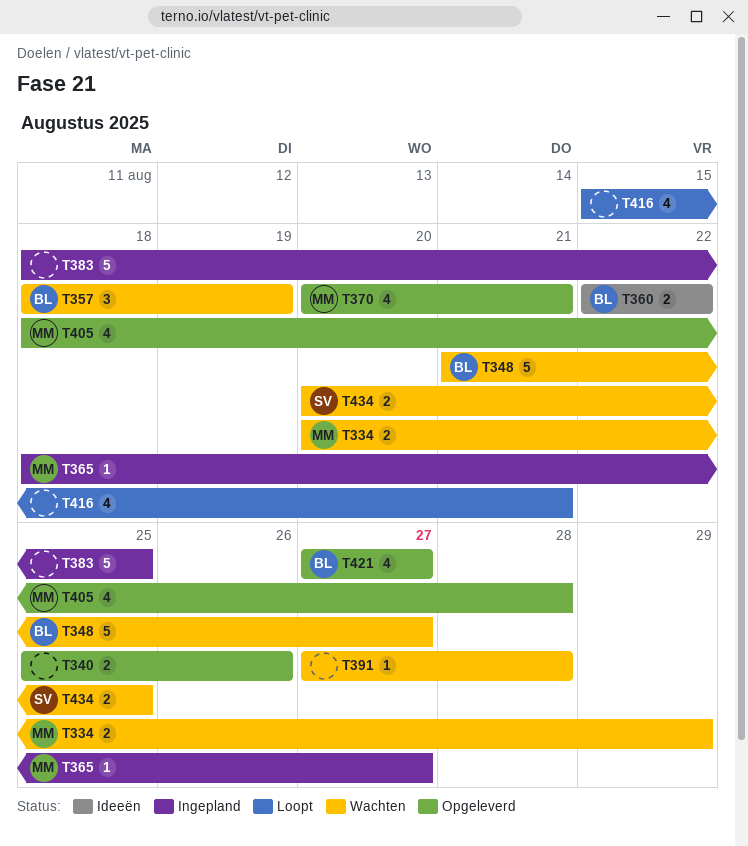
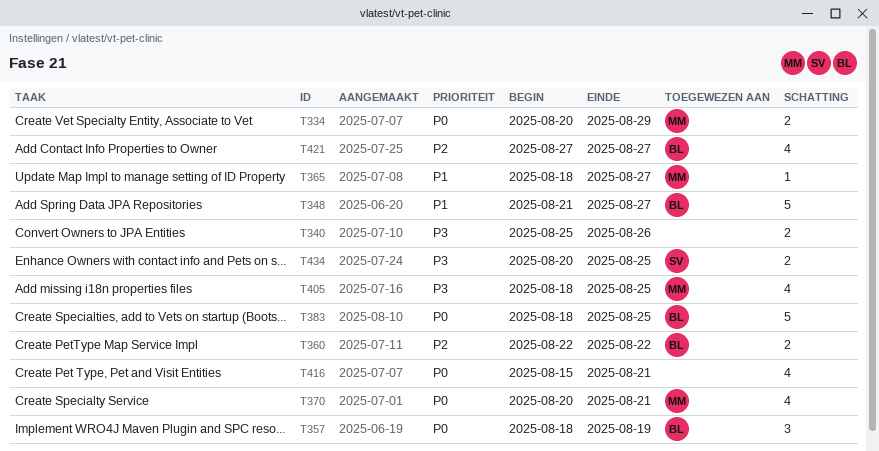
T383, owner: none -> BL
T391: present -> none
T405, due: Aug 28 -> Aug 25

